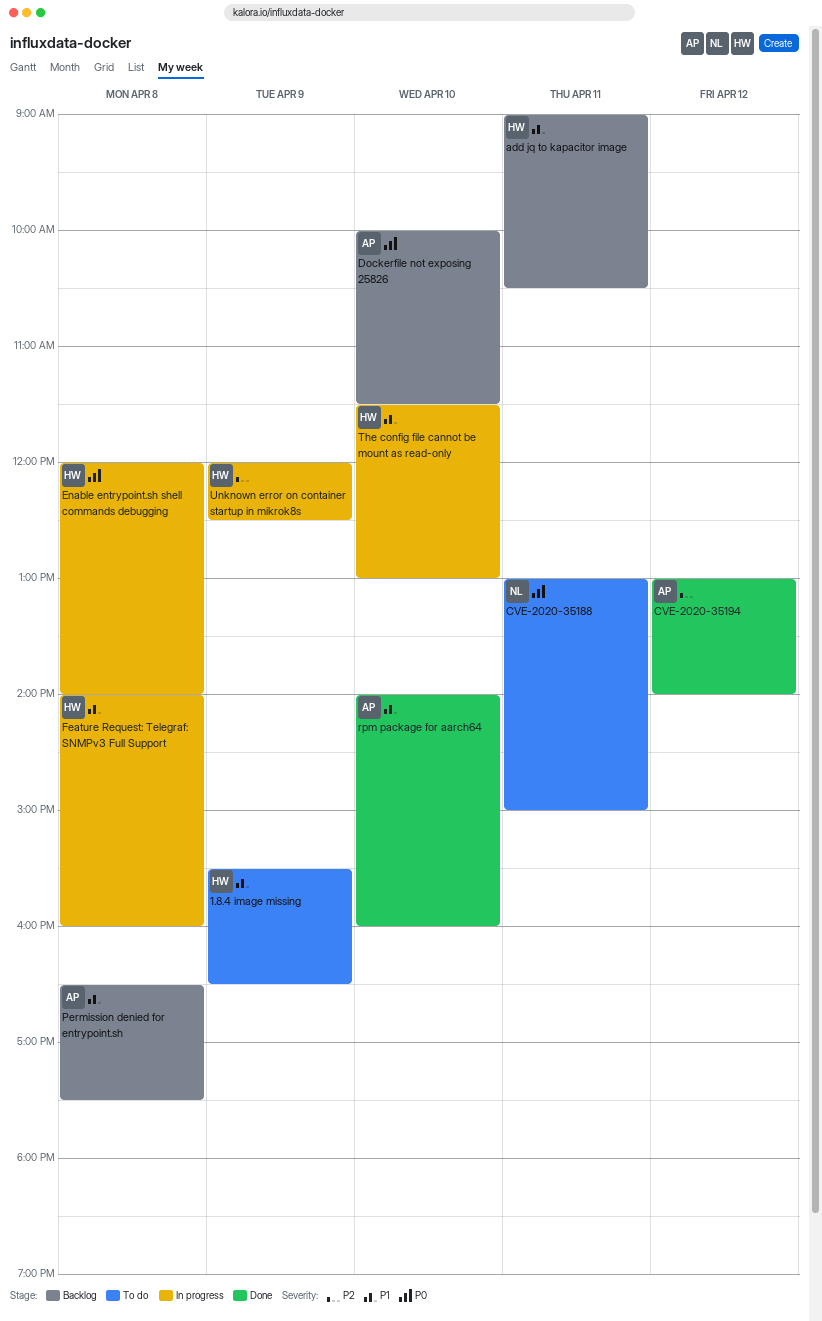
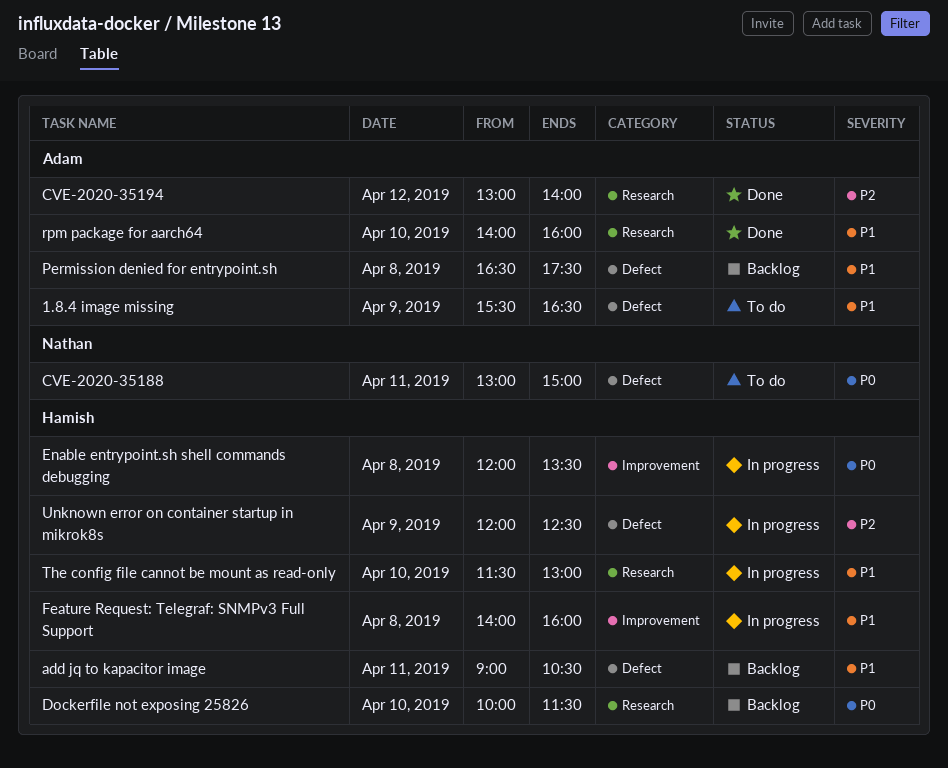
1.8.4 image missing, owner: Hamish -> Adam
Dockerfile not exposing 25826, owner: Adam -> Hamish
Enable entrypoint.sh shell commands debugging, ends: 14:00 -> 13:30

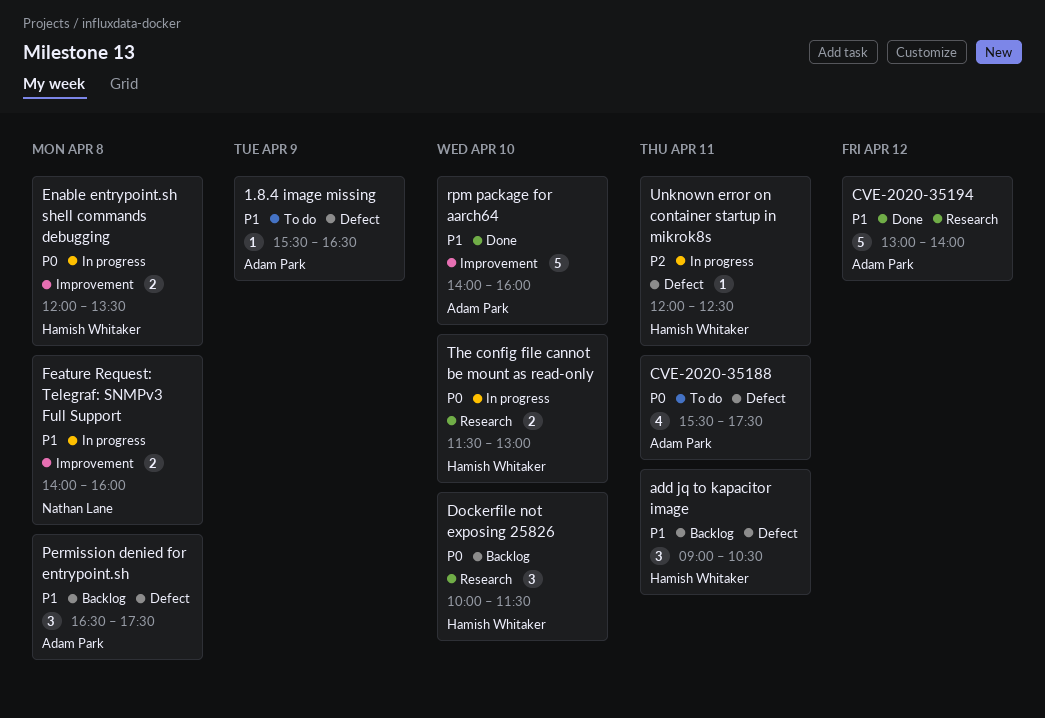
CVE-2020-35188, owner: Nathan Lane -> Adam Park
CVE-2020-35188, begins: 13:00 -> 15:30
CVE-2020-35188, ends: 15:00 -> 17:30
CVE-2020-35194, priority: P2 -> P1
Feature Request: Telegraf: SNMPv3 Full Support, owner: Hamish Whitaker -> Nathan Lane
rpm package for aarch64, label: Research -> Improvement
The config file cannot be mount as read-only, priority: P1 -> P0
Unknown error on container startup in mikrok8s, day: Apr 9 -> Apr 11

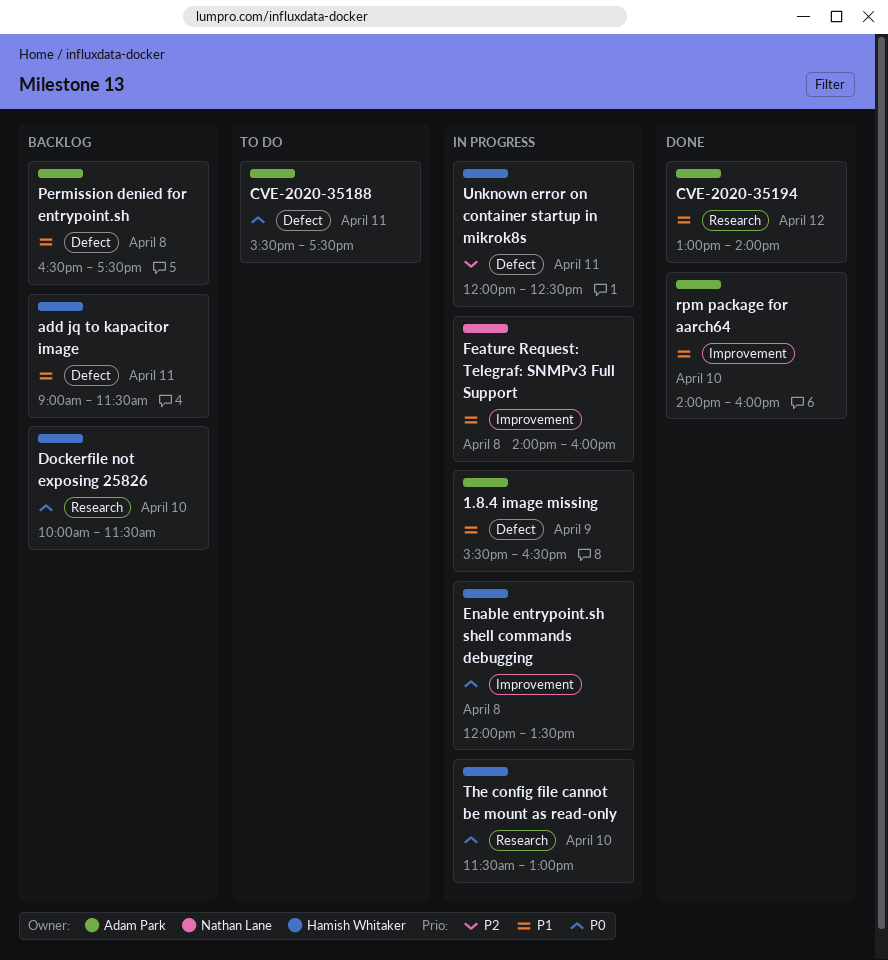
1.8.4 image missing, status: To do -> In progress
add jq to kapacitor image, ends: 10:30 -> 11:30

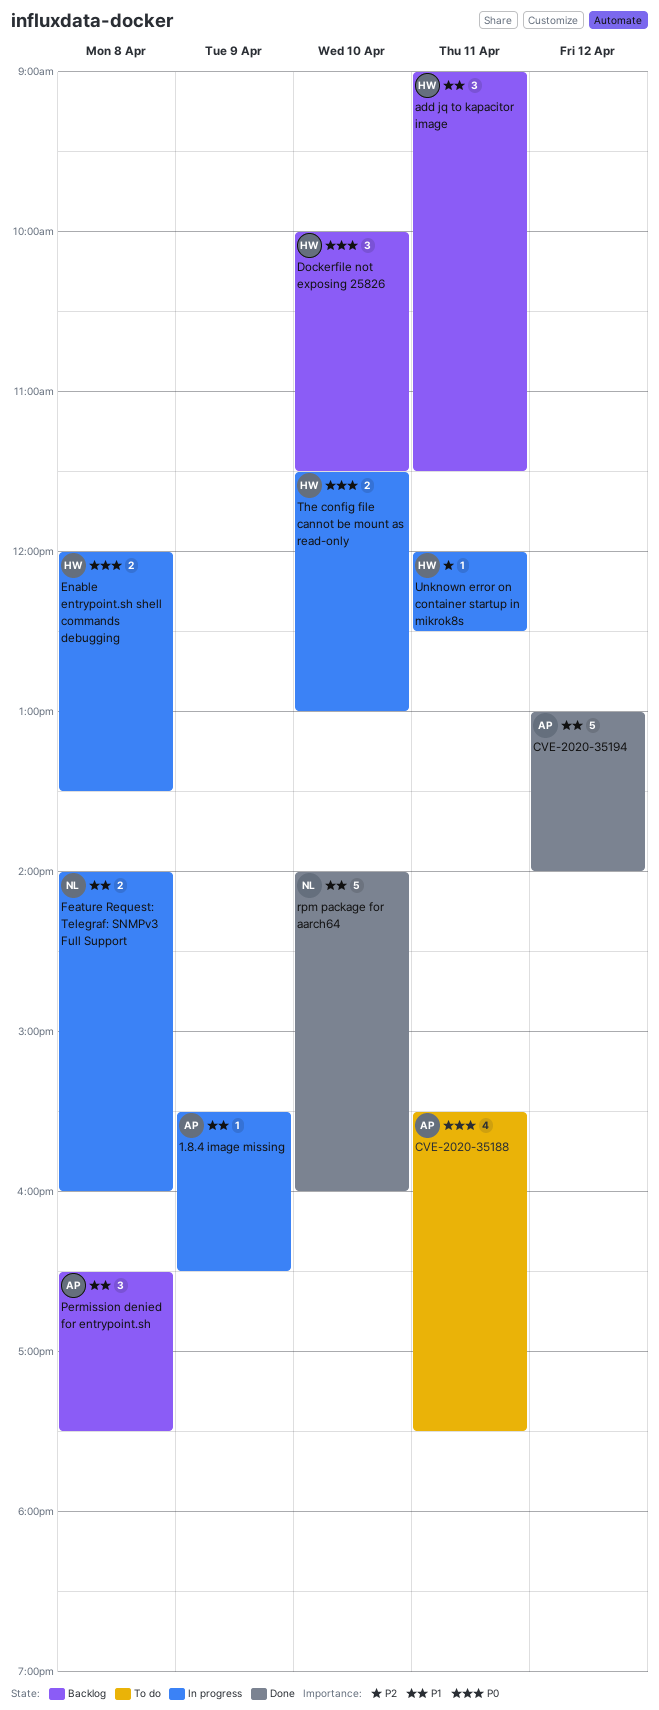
rpm package for aarch64, owner: Adam Park -> Nathan Lane

